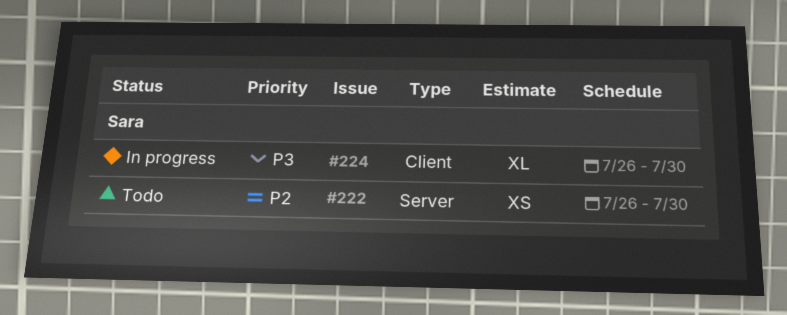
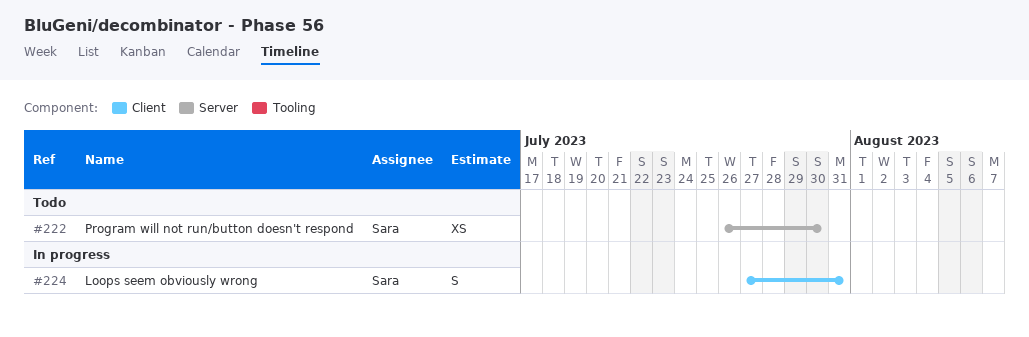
#224, estimate: XL -> S
#224, start: Jul 26 -> Jul 27
#224, due: Jul 30 -> Jul 31

